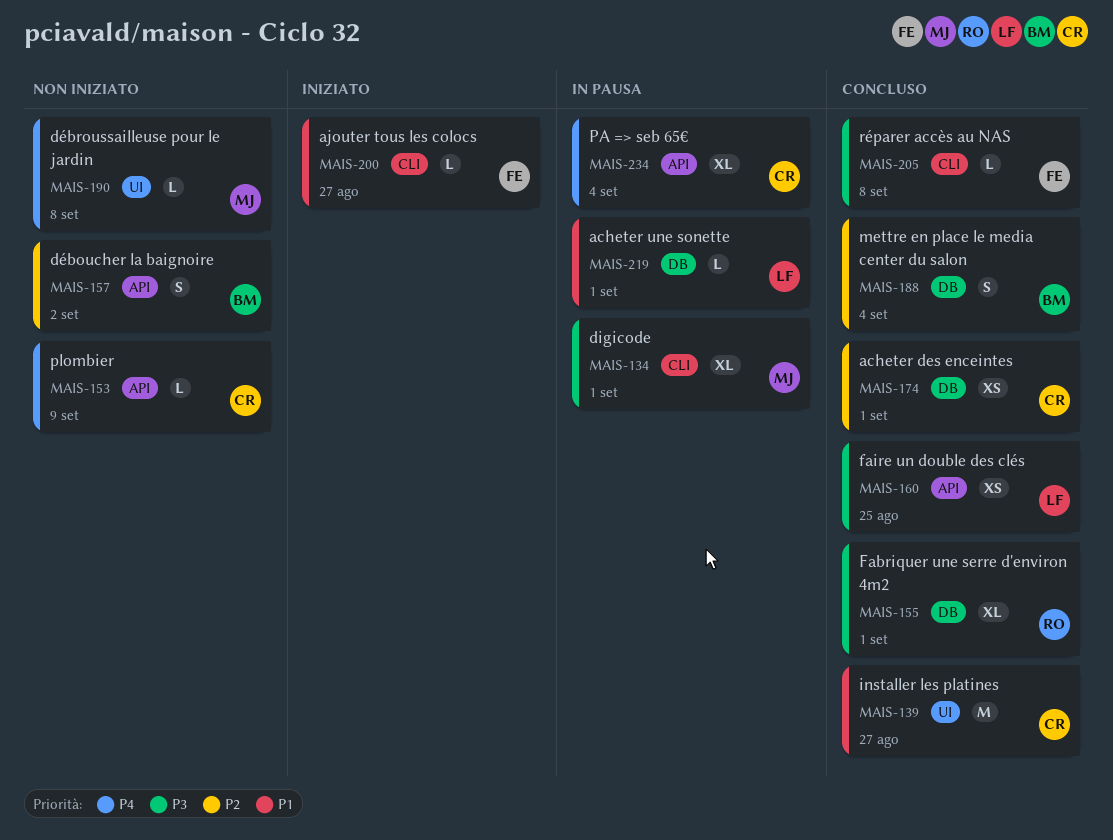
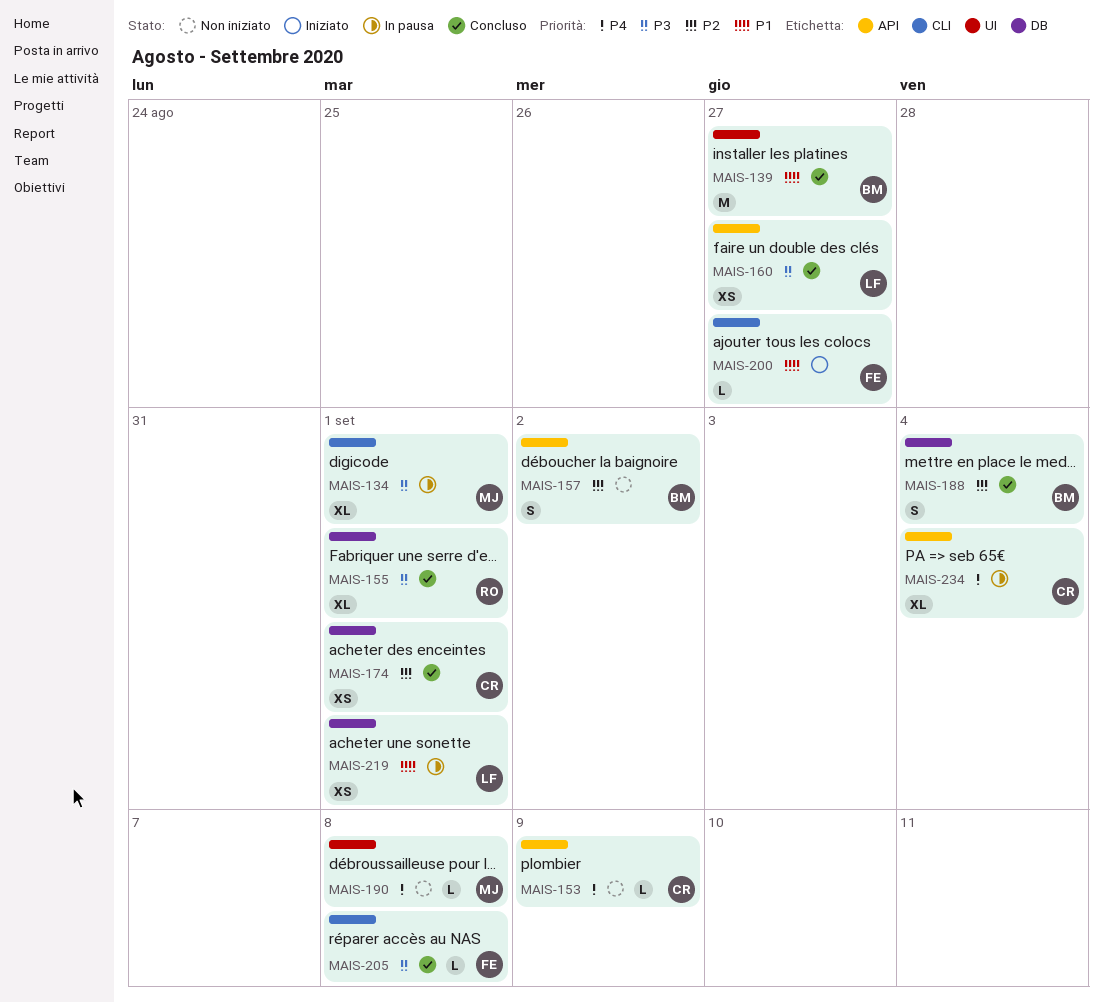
MAIS-139, owner: CR -> BM
MAIS-160, due: Aug 25 -> Aug 27
MAIS-219, estimate: L -> XS

